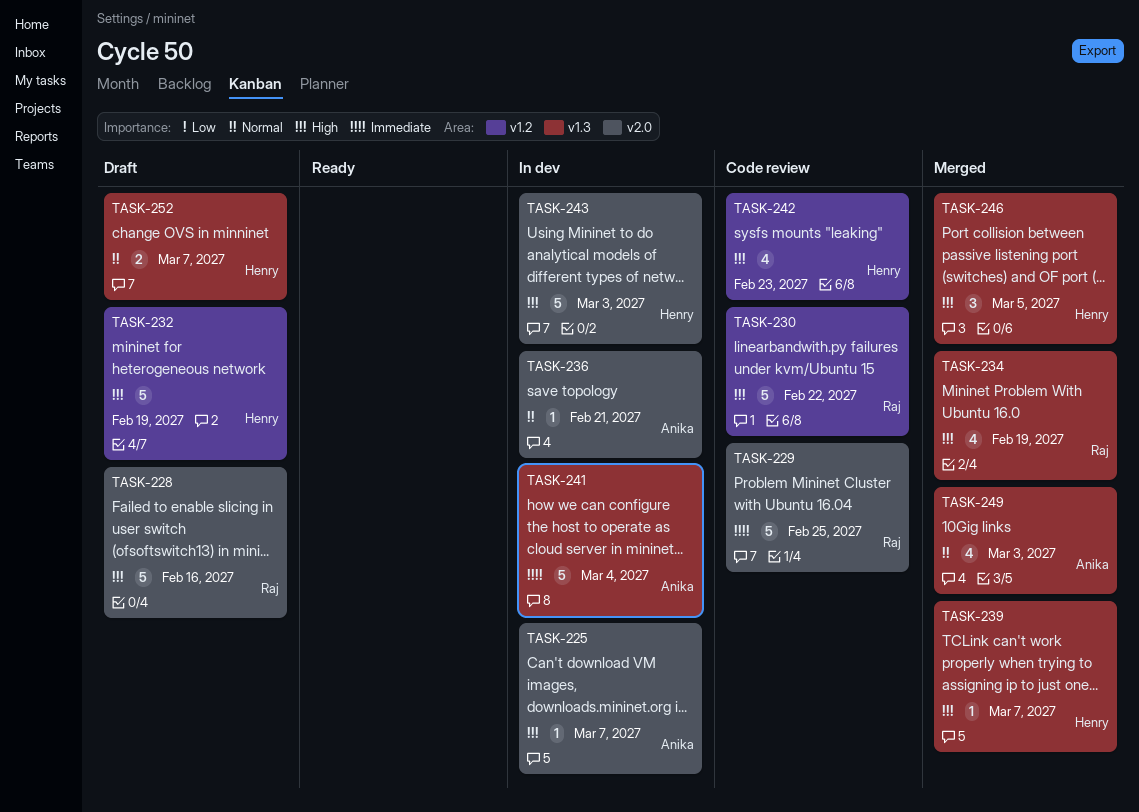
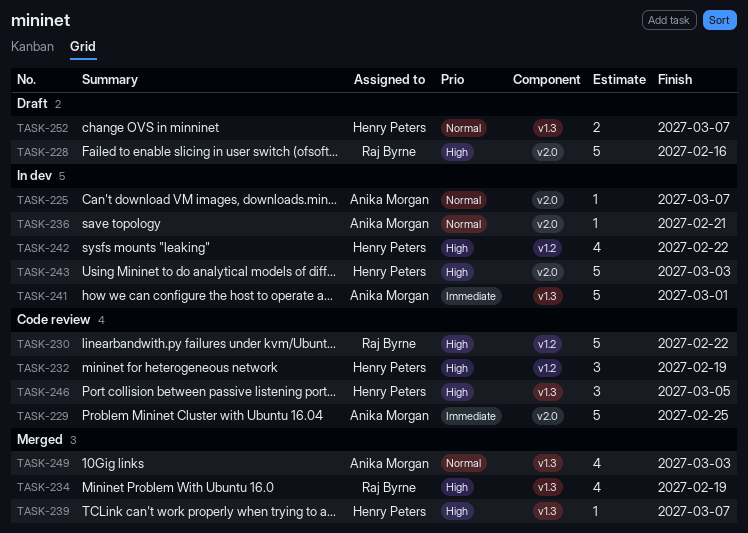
TASK-225, priority: High -> Normal
TASK-229, owner: Raj Byrne -> Anika Morgan
TASK-232, status: Draft -> Code review
TASK-232, estimate: 5 -> 3
TASK-241, due: Mar 4 -> Mar 1
TASK-242, status: Code review -> In dev
TASK-242, due: Feb 23 -> Feb 22
TASK-246, status: Merged -> Code review

